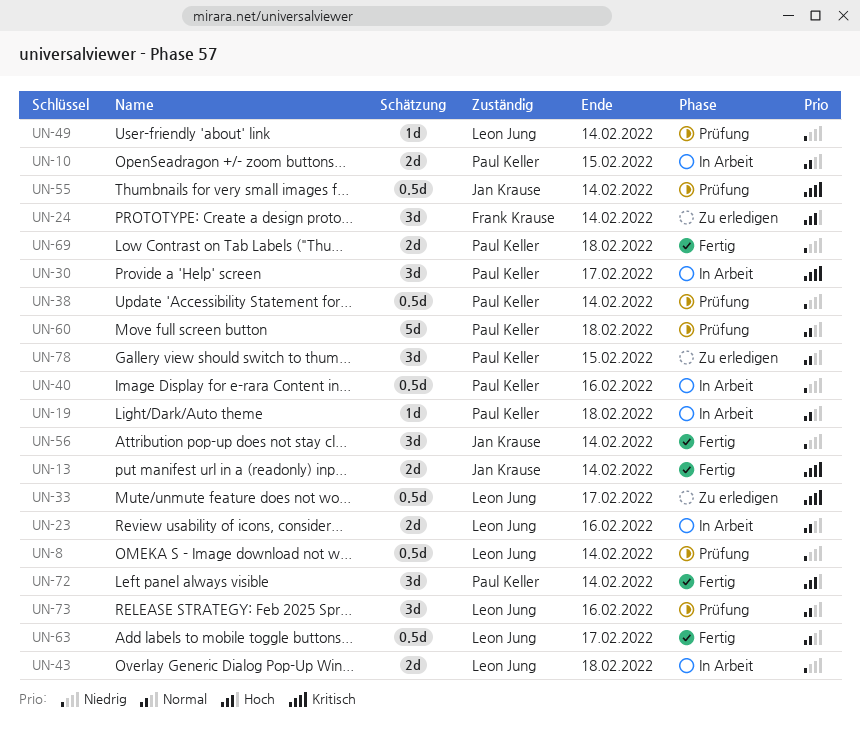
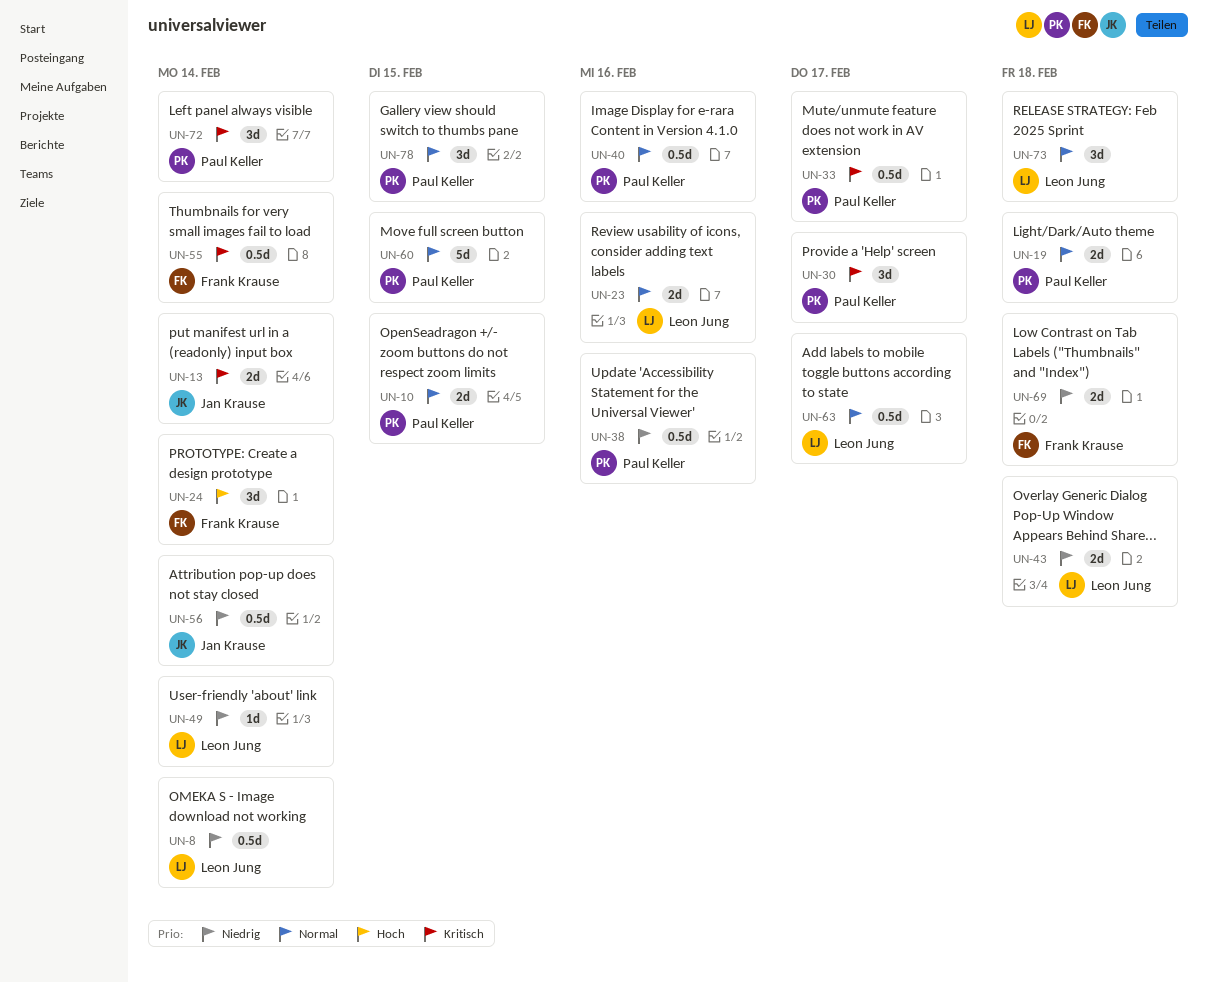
UN-19, estimate: 1d -> 2d
UN-33, owner: Leon Jung -> Paul Keller
UN-38, due: Feb 14 -> Feb 16
UN-40, priority: Niedrig -> Normal
UN-55, owner: Jan Krause -> Frank Krause
UN-56, estimate: 3d -> 0.5d
UN-60, due: Feb 18 -> Feb 15
UN-69, owner: Paul Keller -> Frank Krause
UN-72, priority: Hoch -> Kritisch
UN-73, due: Feb 16 -> Feb 18

